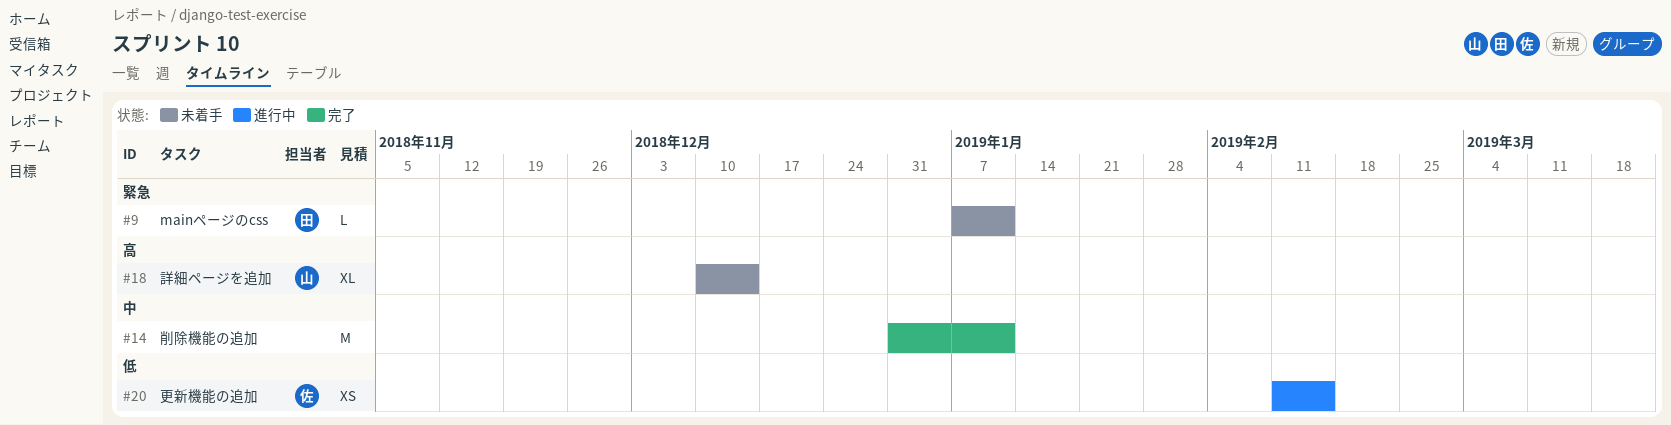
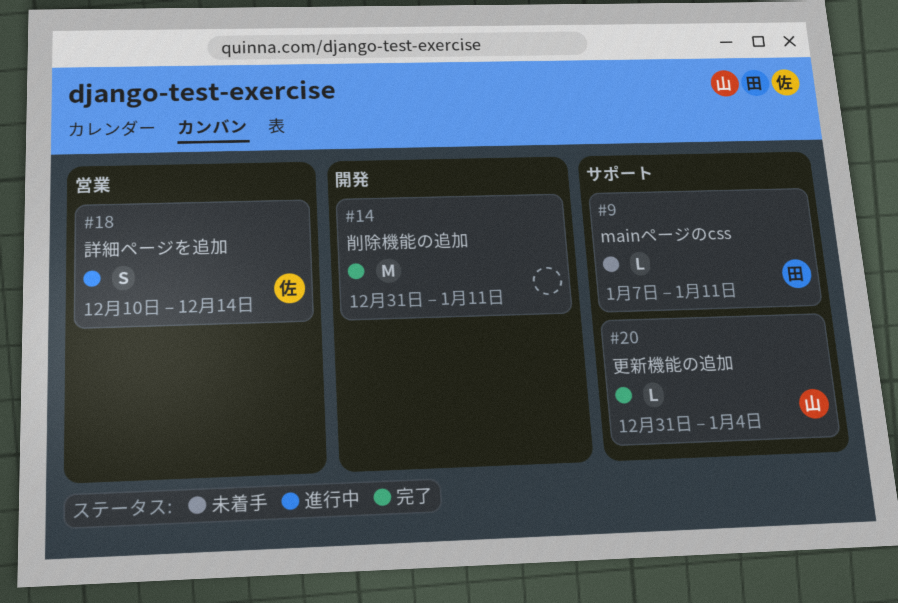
#18, status: 未着手 -> 進行中
#18, owner: 山 -> 佐
#18, estimate: XL -> S
#20, status: 進行中 -> 完了
#20, owner: 佐 -> 山
#20, estimate: XS -> L
#20, start: Feb 11 -> Dec 31
#20, due: Feb 15 -> Jan 4

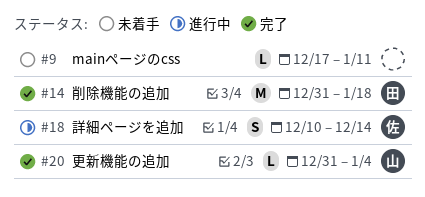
#9, owner: 田 -> none
#9, start: Jan 7 -> Dec 17
#14, owner: none -> 田
#14, due: Jan 11 -> Jan 18

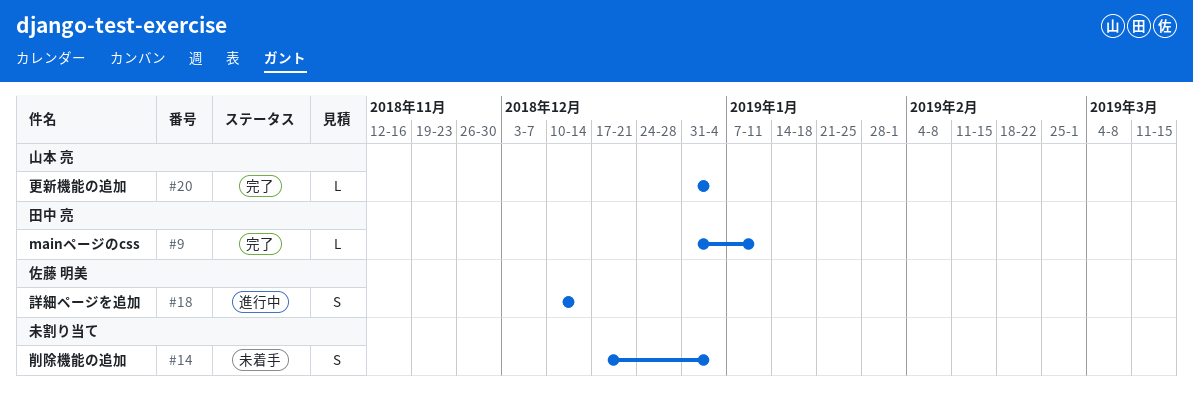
#9, status: 未着手 -> 完了
#9, owner: none -> 田中 亮
#9, start: Dec 17 -> Dec 31
#14, status: 完了 -> 未着手
#14, owner: 田中 亮 -> none
#14, estimate: M -> S
#14, start: Dec 31 -> Dec 17
#14, due: Jan 18 -> Jan 4

